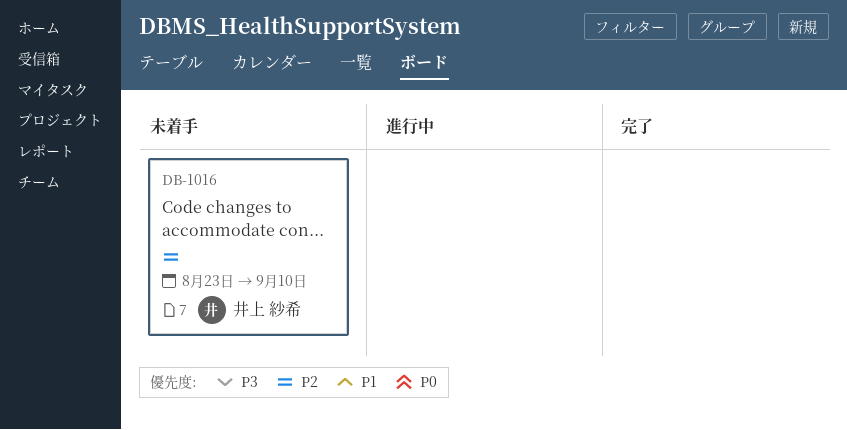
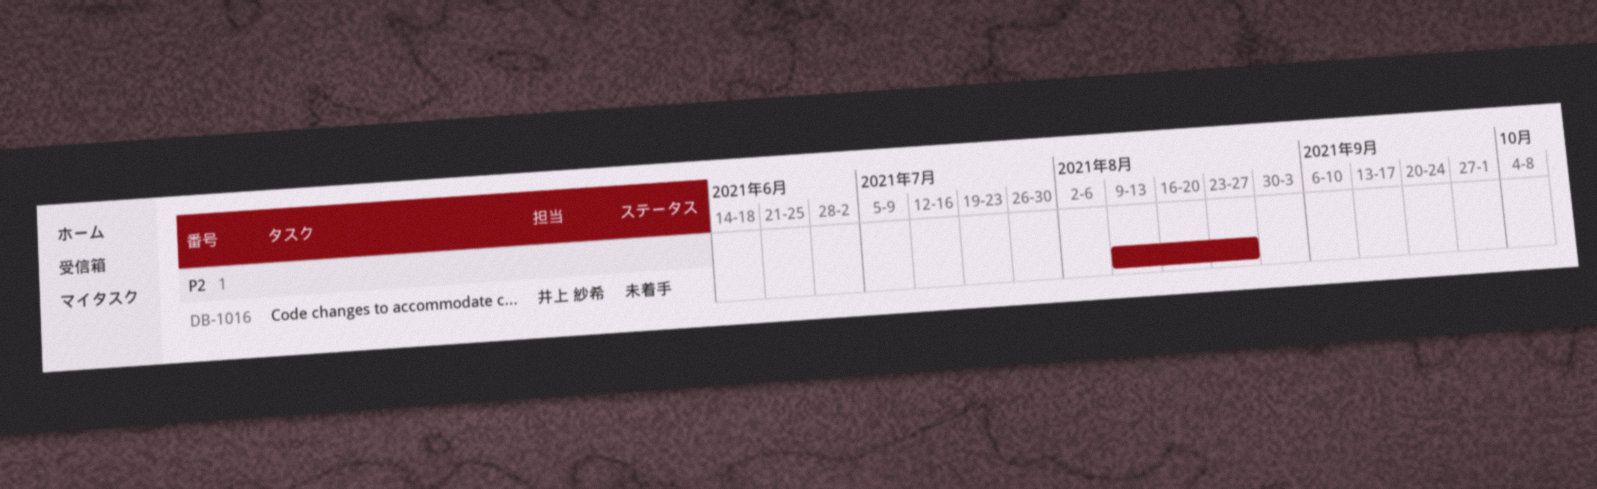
DB-1016, start: Aug 23 -> Aug 9
DB-1016, due: Sep 10 -> Aug 27

